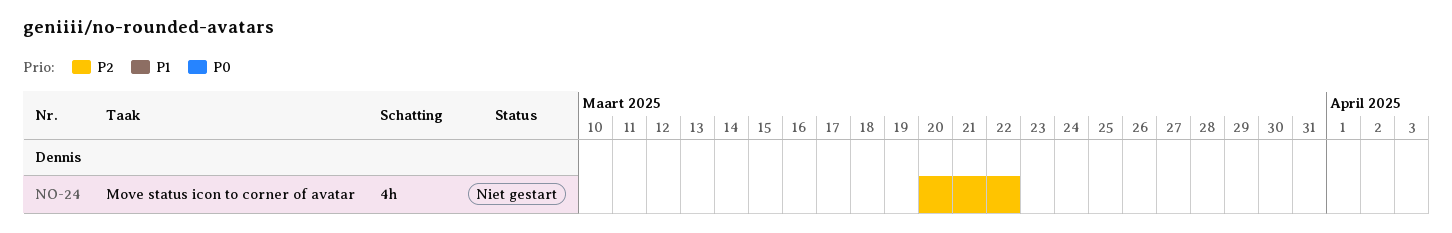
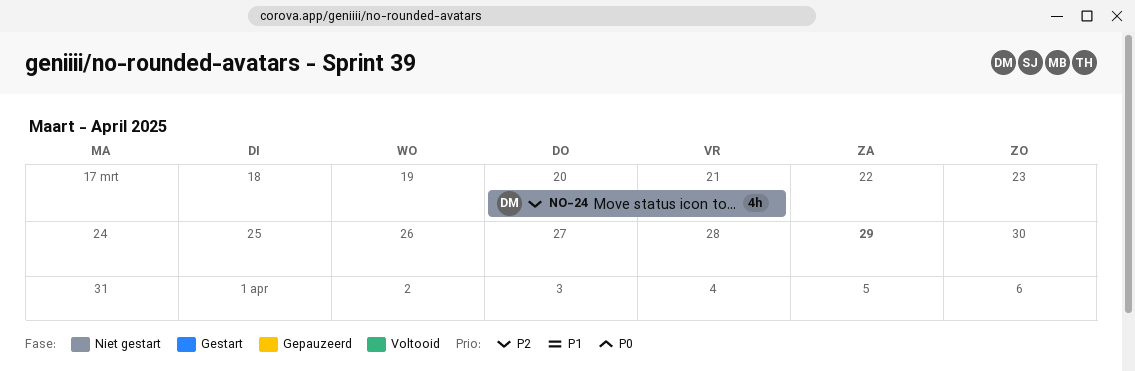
NO-24, due: Mar 22 -> Mar 21

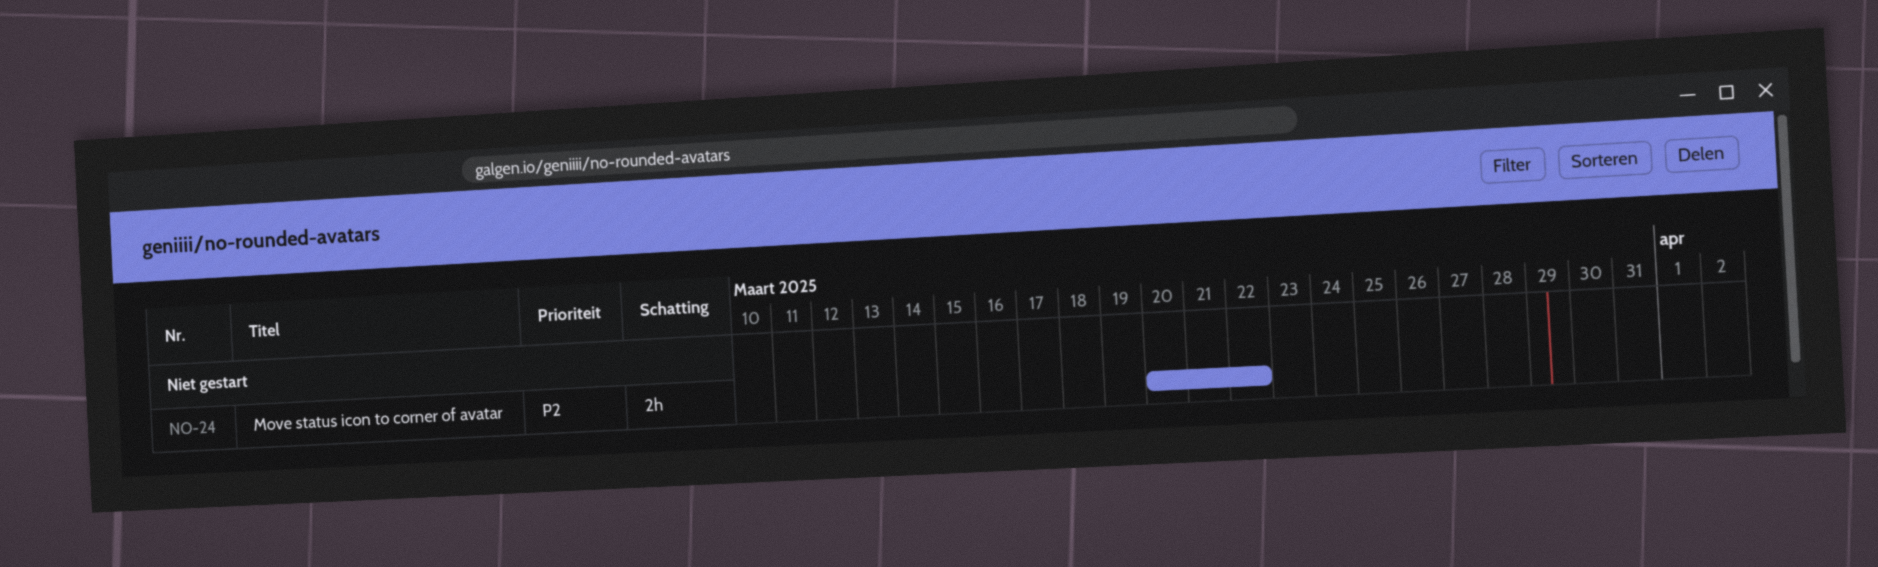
NO-24, estimate: 4h -> 2h
NO-24, due: Mar 21 -> Mar 22

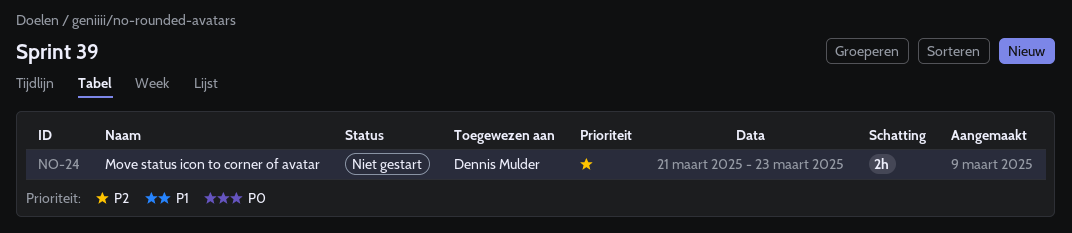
NO-24, start: Mar 20 -> Mar 21
NO-24, due: Mar 22 -> Mar 23

